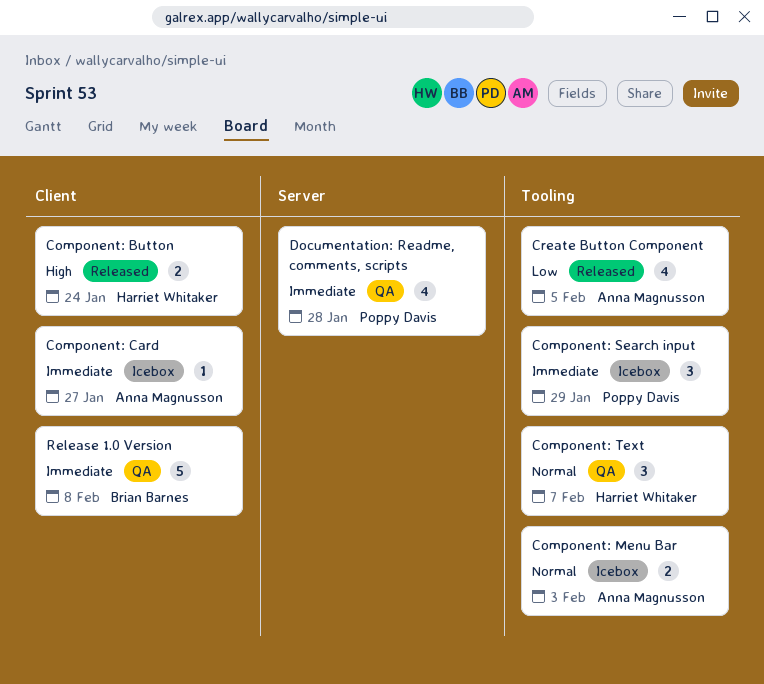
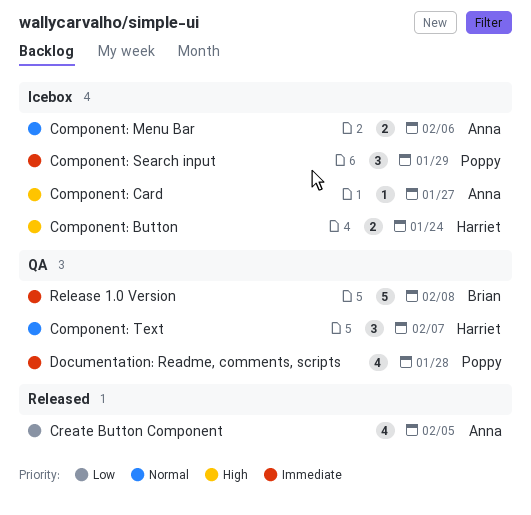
Component: Button, status: Released -> Icebox
Component: Card, priority: Immediate -> High
Component: Menu Bar, due: Feb 3 -> Feb 6

